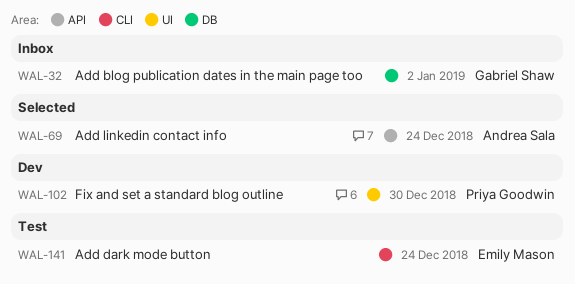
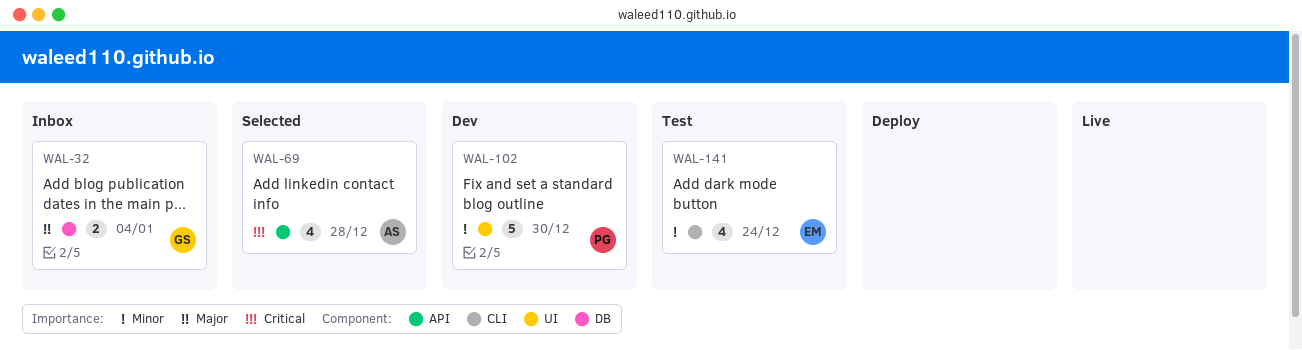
WAL-32, due: Jan 2 -> Jan 4
WAL-69, due: Dec 24 -> Dec 28

